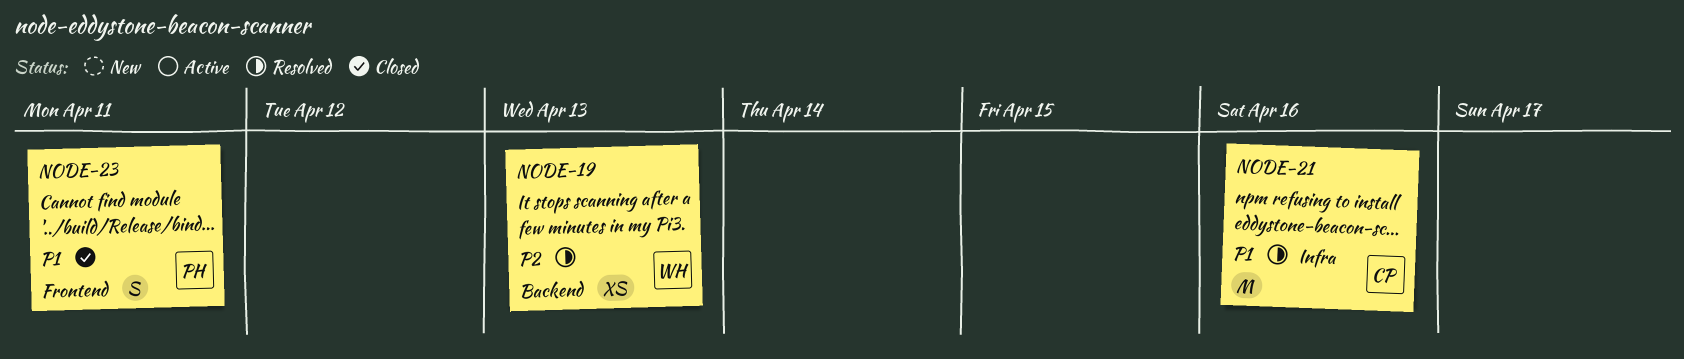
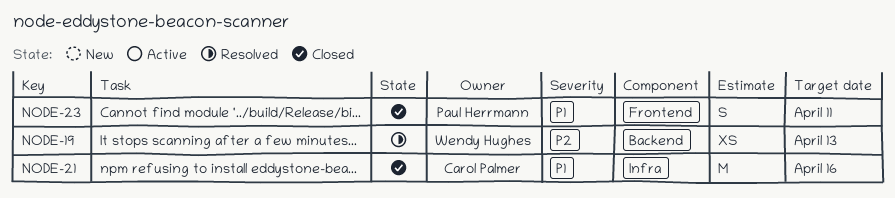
NODE-21, status: Resolved -> Closed

